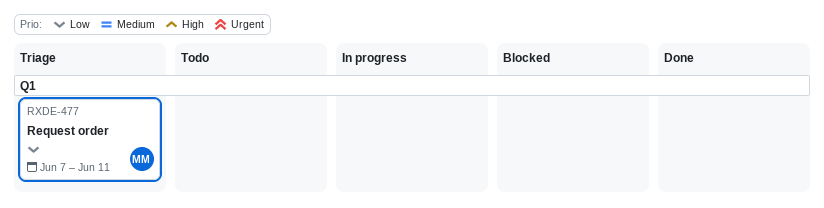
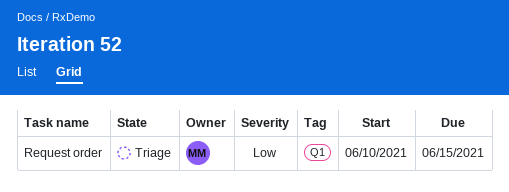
Request order, start: Jun 7 -> Jun 10
Request order, due: Jun 11 -> Jun 15

